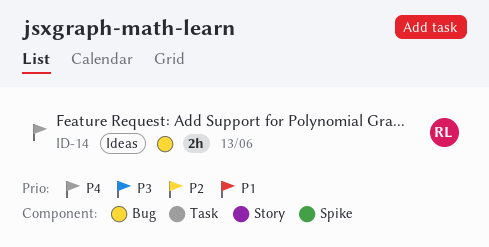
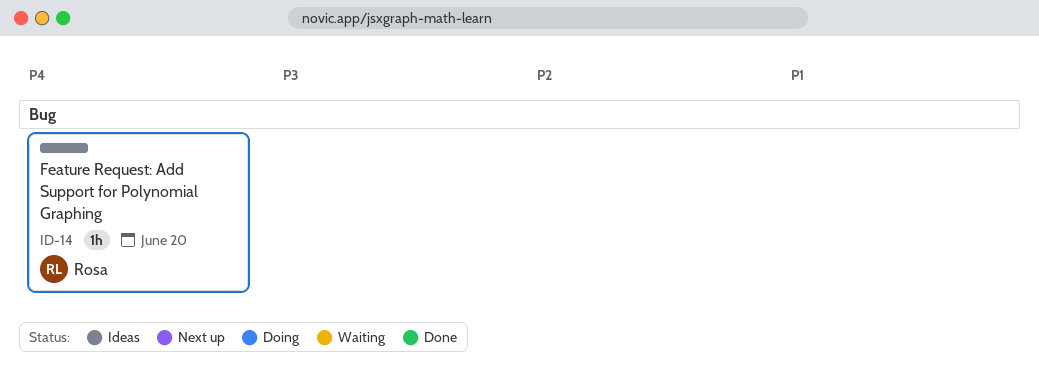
ID-14, estimate: 2h -> 1h
ID-14, due: Jun 13 -> Jun 20

